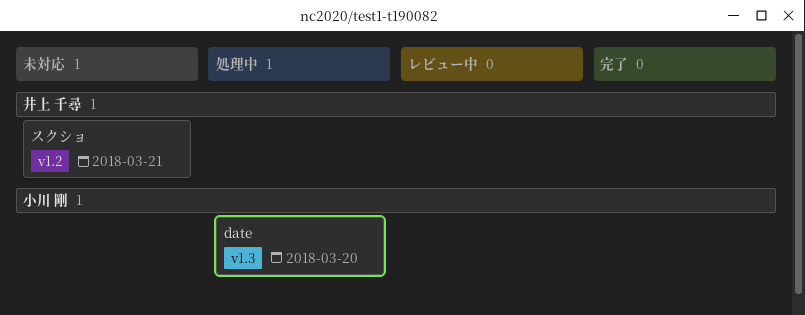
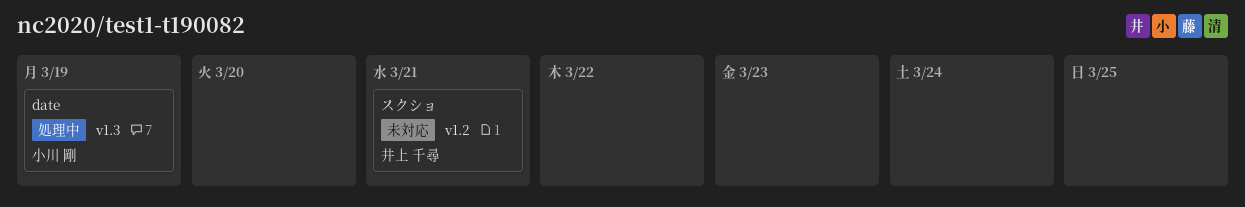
date, due: Mar 20 -> Mar 19

